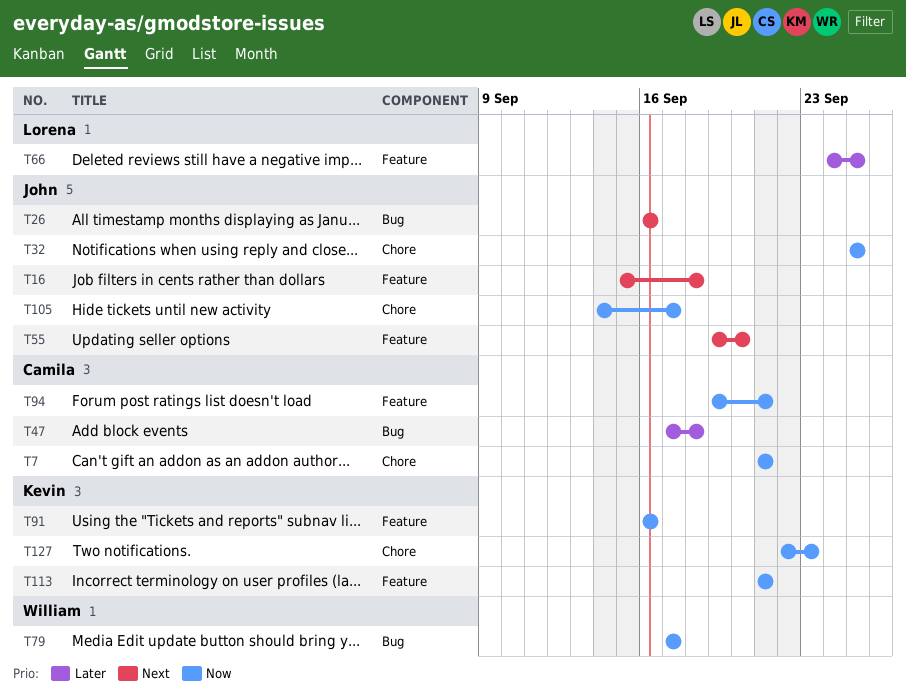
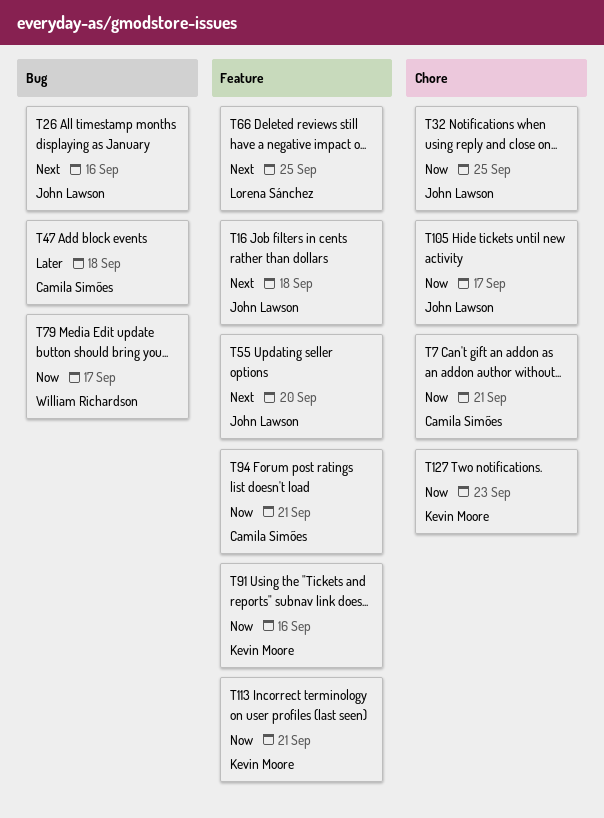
T66, priority: Later -> Next

